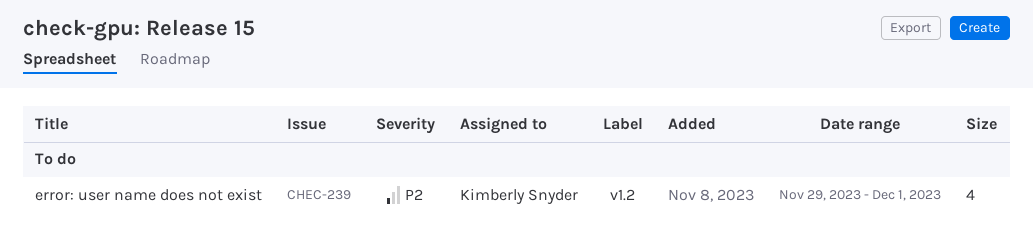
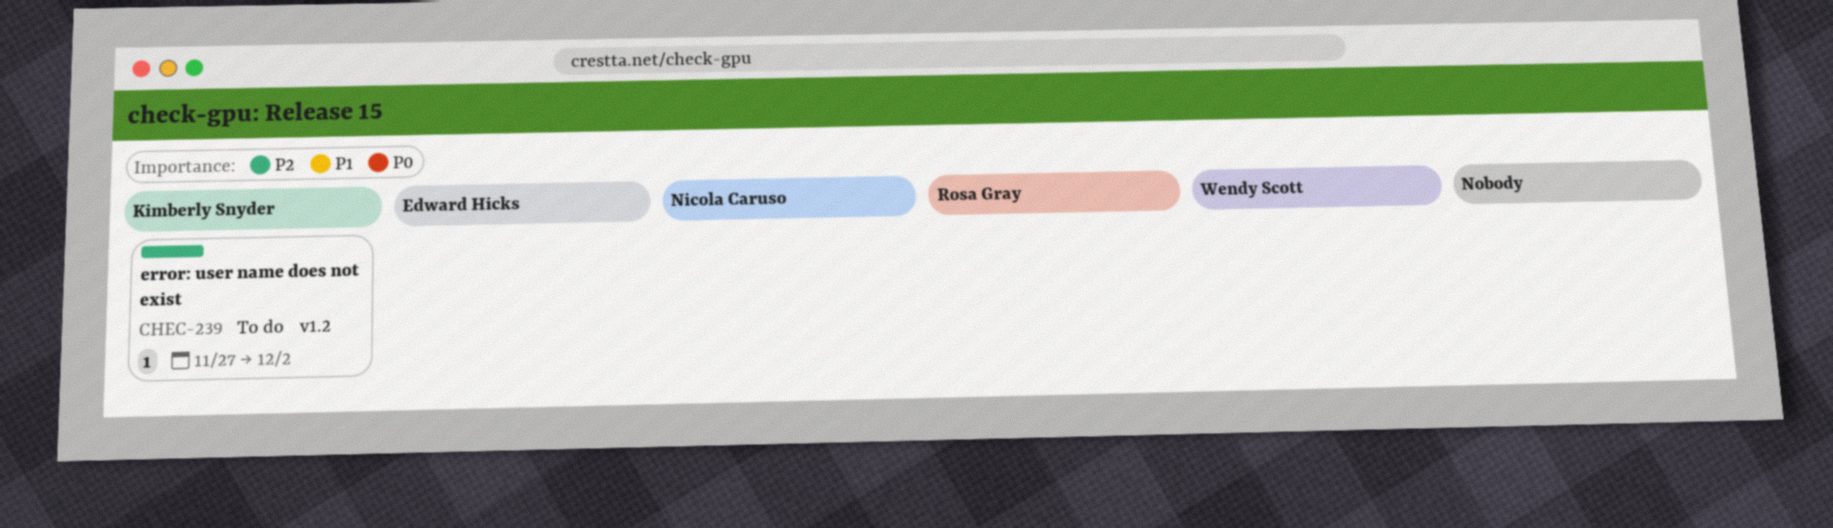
CHEC-239, estimate: 4 -> 1
CHEC-239, start: Nov 29 -> Nov 27
CHEC-239, due: Dec 1 -> Dec 2

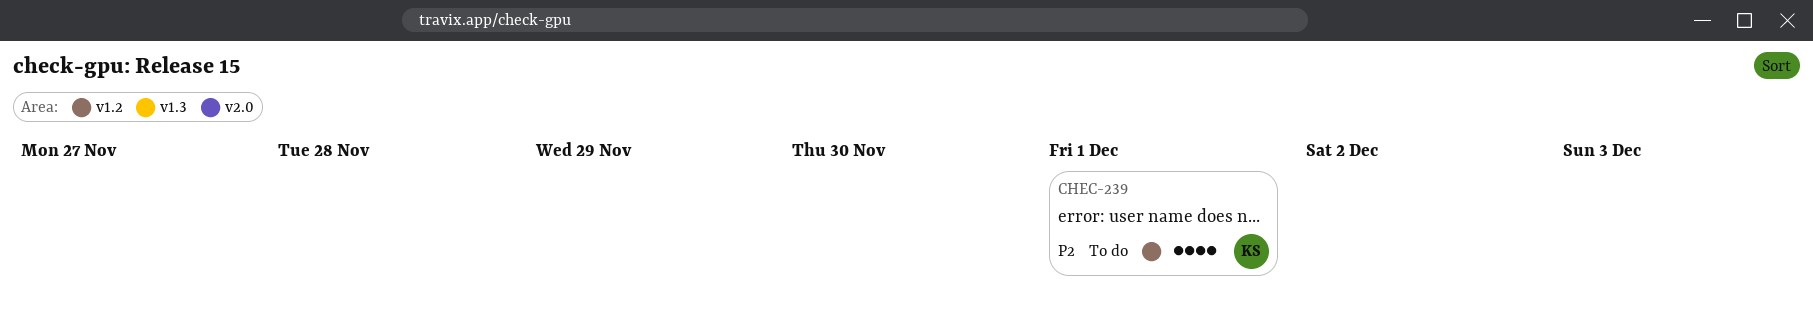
CHEC-239, estimate: 1 -> 4
CHEC-239, due: Dec 2 -> Dec 1

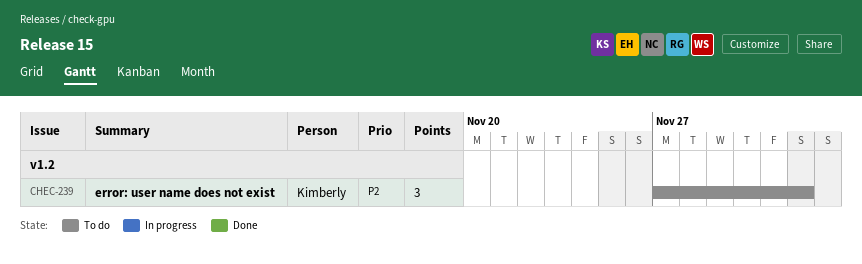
CHEC-239, estimate: 4 -> 3
CHEC-239, due: Dec 1 -> Dec 2

